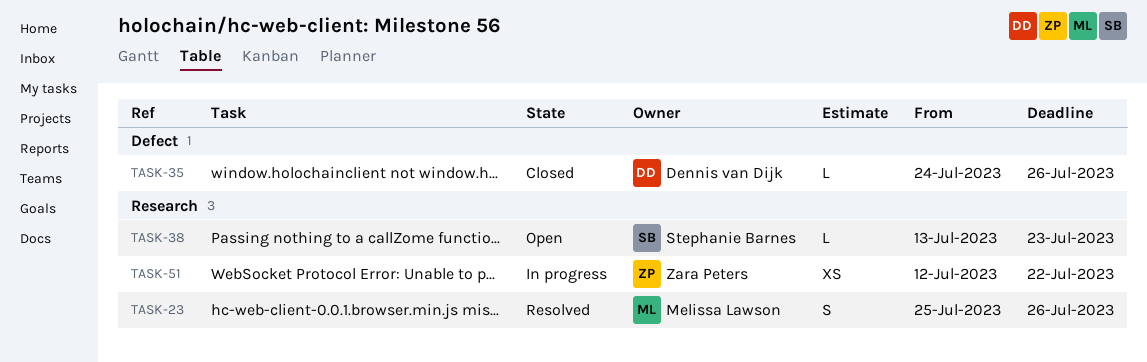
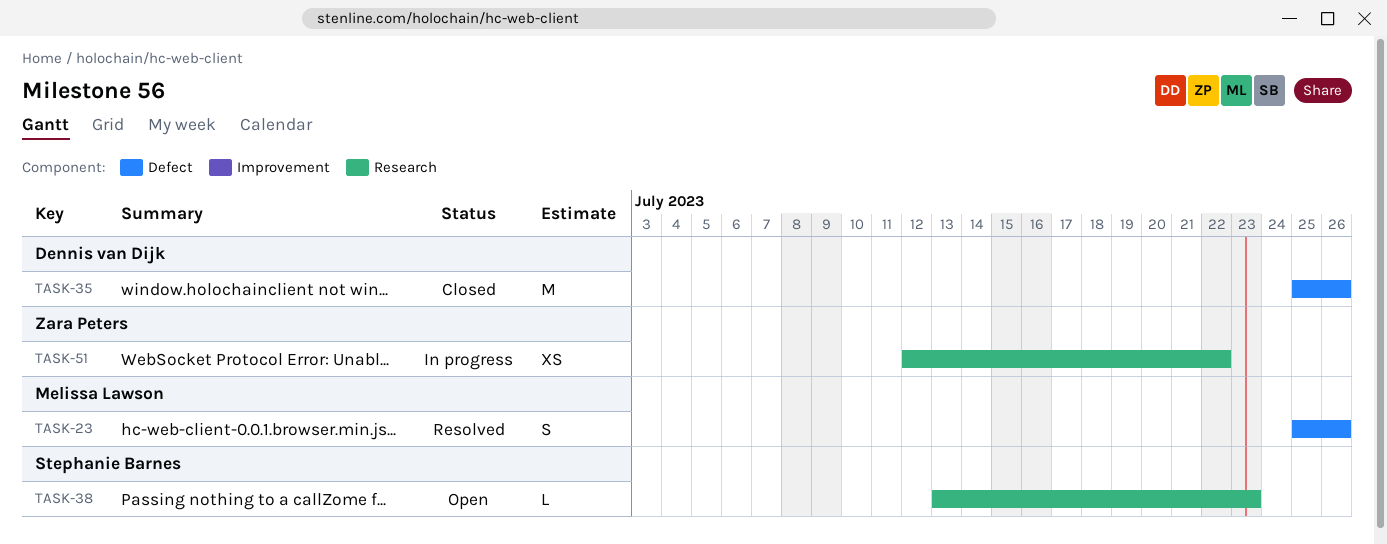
TASK-23, label: Research -> Defect
TASK-35, estimate: L -> M
TASK-35, start: Jul 24 -> Jul 25

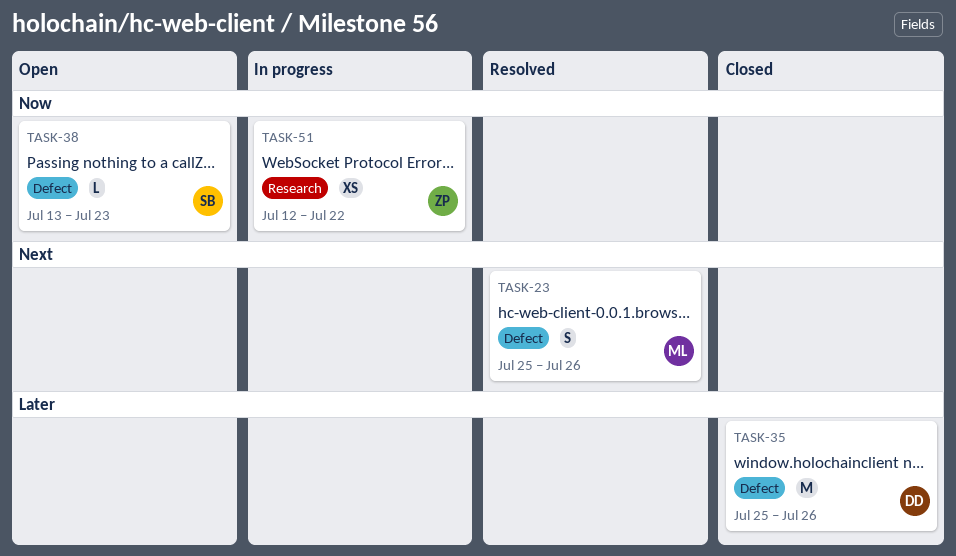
TASK-38, label: Research -> Defect

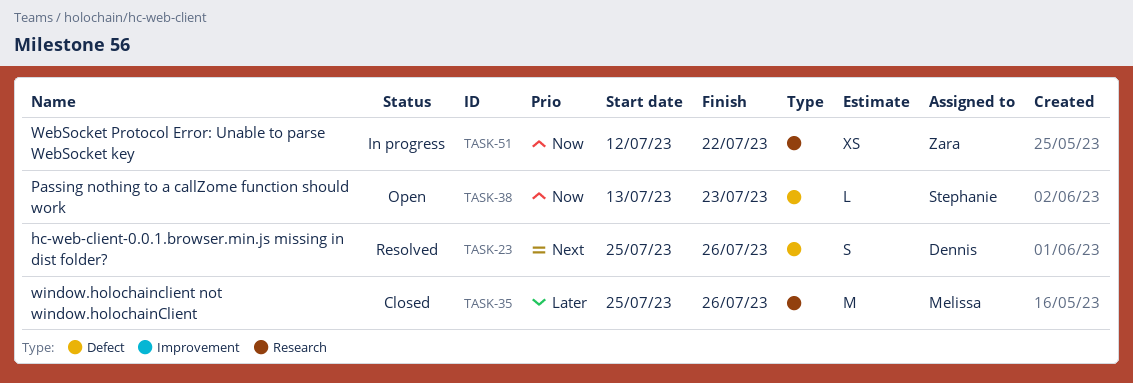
TASK-23, owner: Melissa -> Dennis
TASK-35, owner: Dennis -> Melissa
TASK-35, label: Defect -> Research

